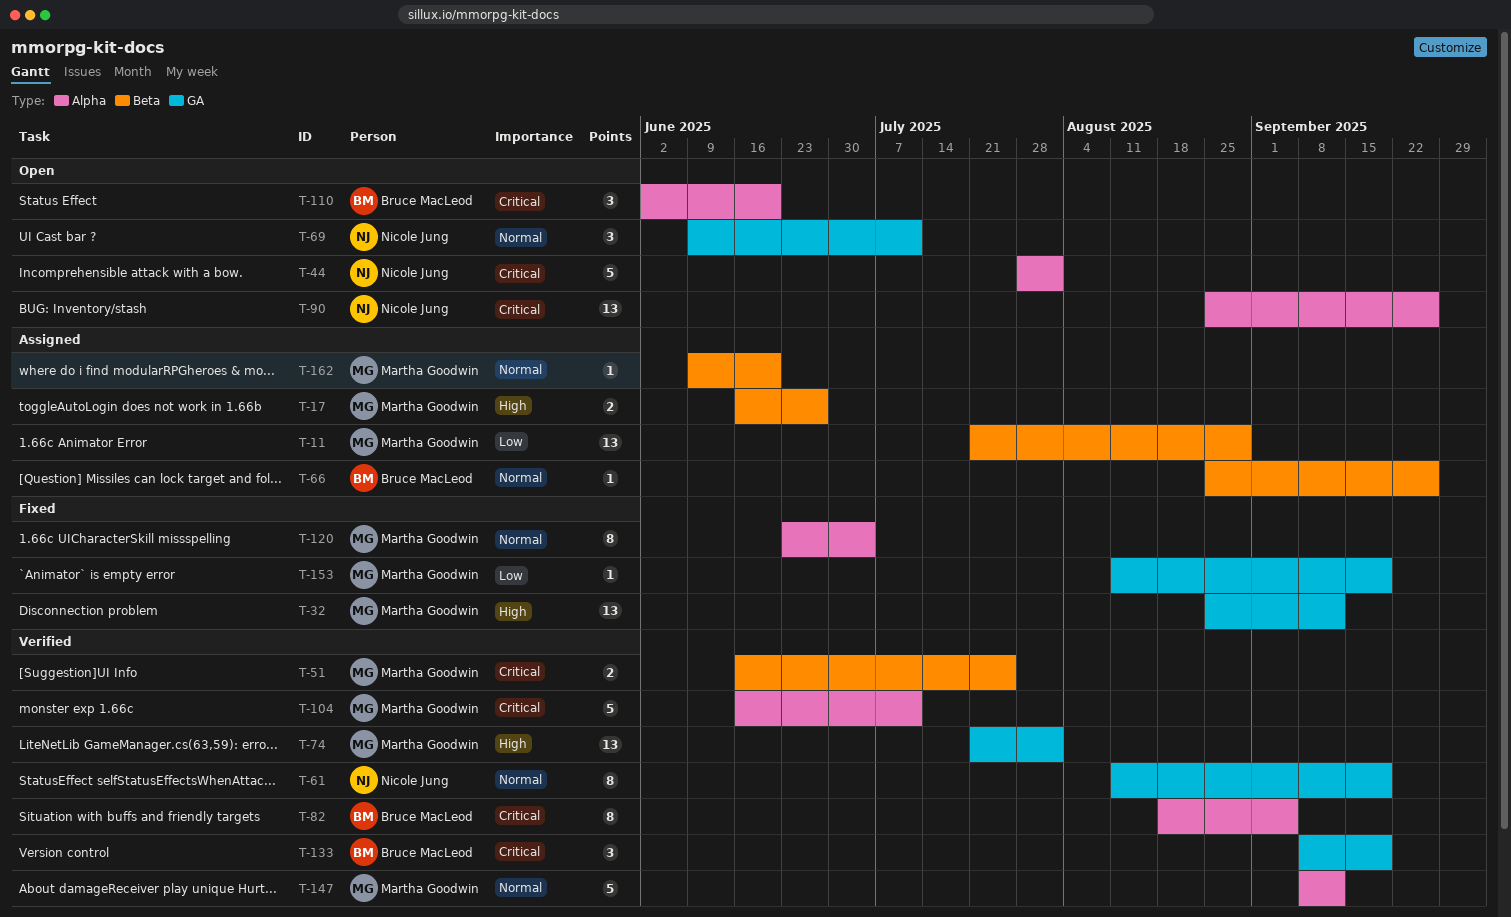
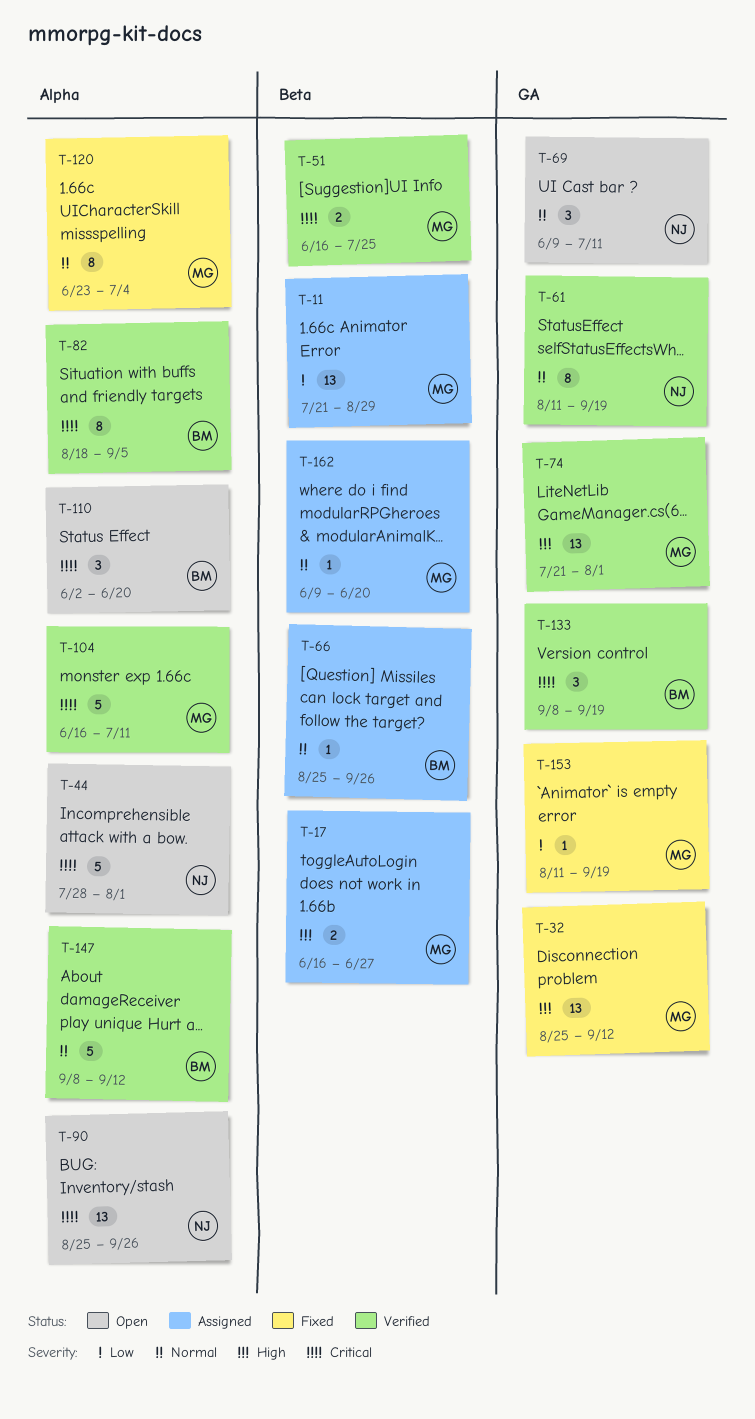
T-147, owner: Martha Goodwin -> Bruce MacLeod

